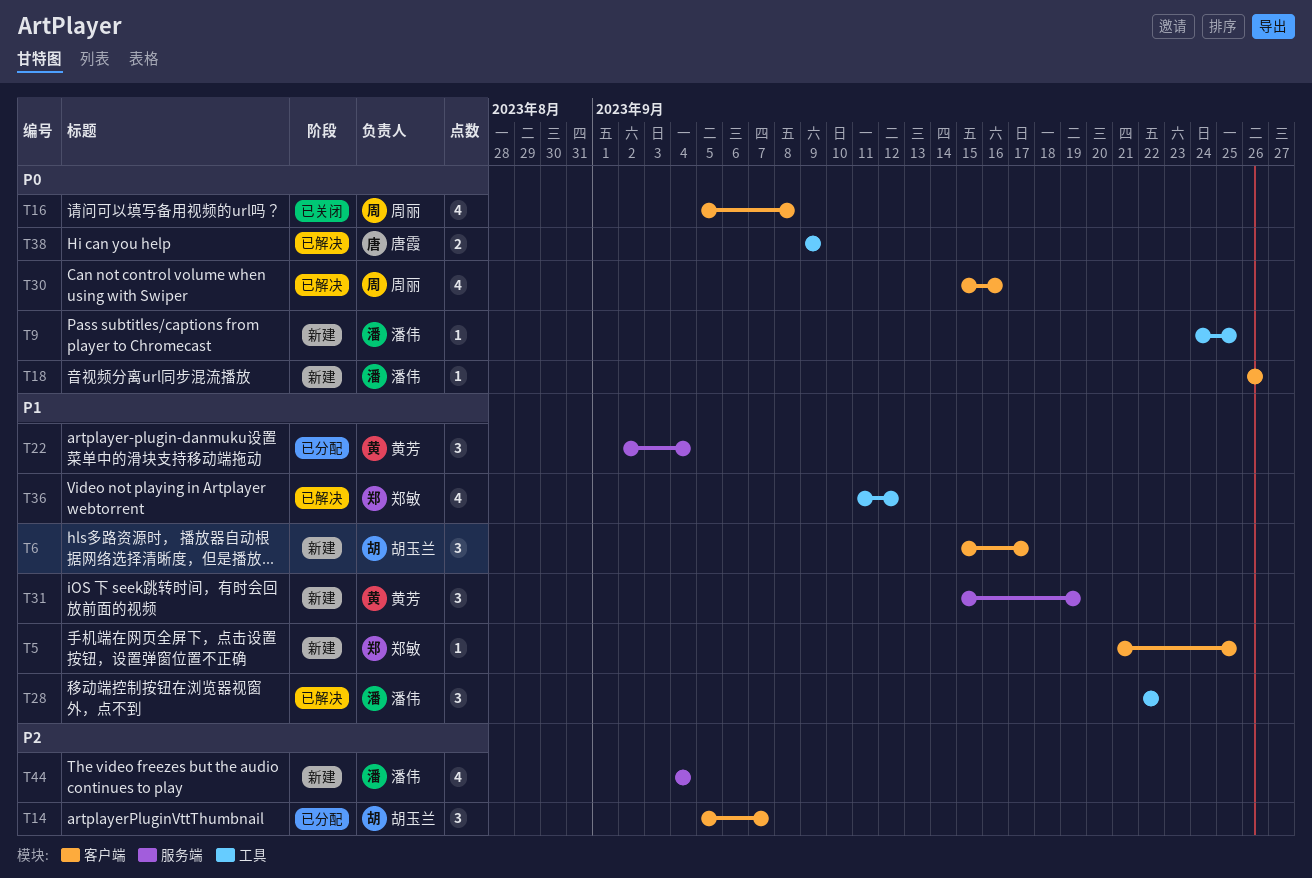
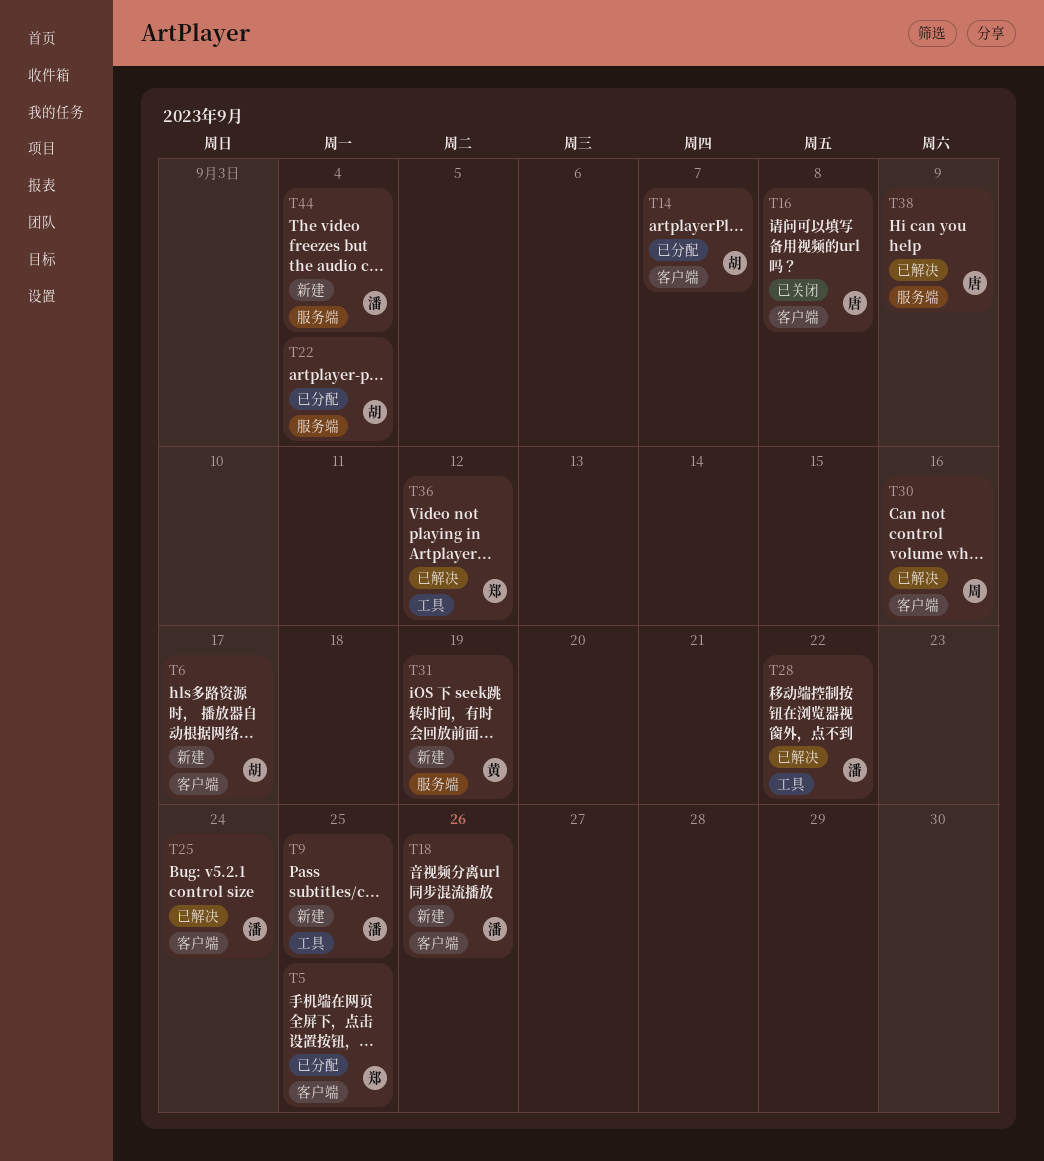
T5, status: 新建 -> 已分配
T16, owner: 周丽 -> 唐霞
T22, owner: 黄芳 -> 胡玉兰
T25: none -> present
T38, label: 工具 -> 服务端

